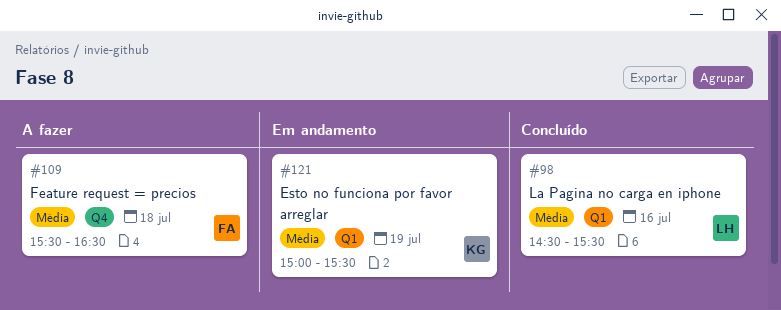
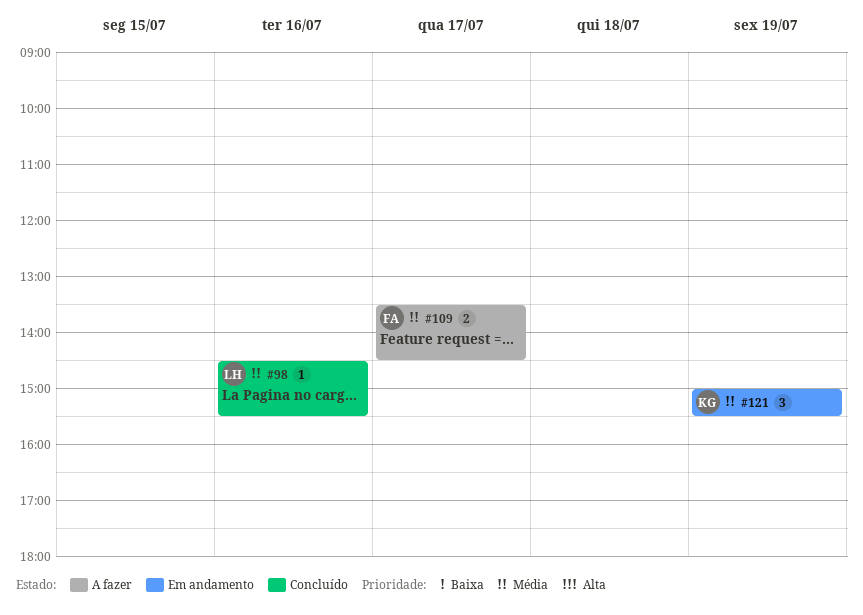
#109, day: Jul 18 -> Jul 17
#109, begins: 15:30 -> 13:30
#109, ends: 16:30 -> 14:30

